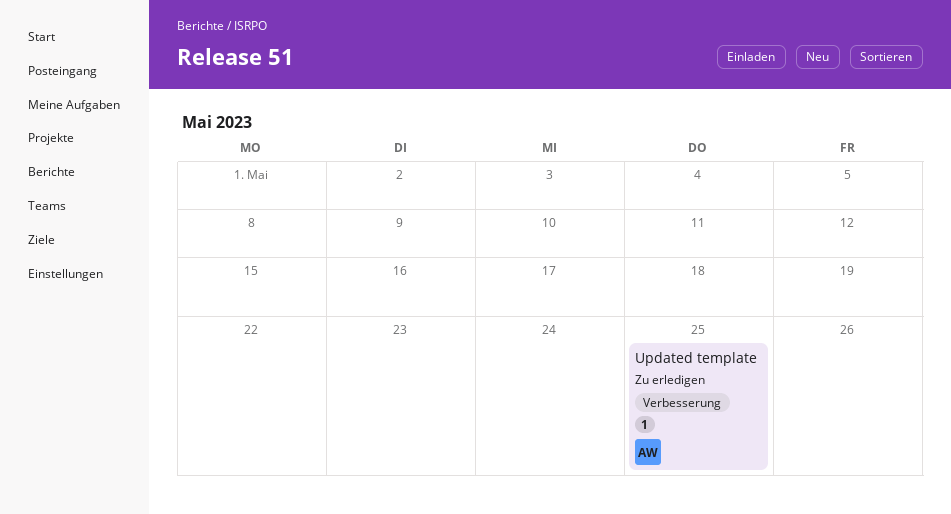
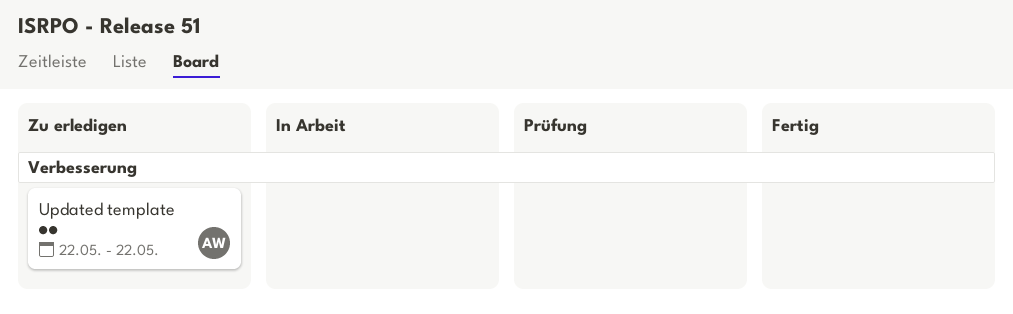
Updated template, estimate: 1 -> 2
Updated template, due: May 25 -> May 22

